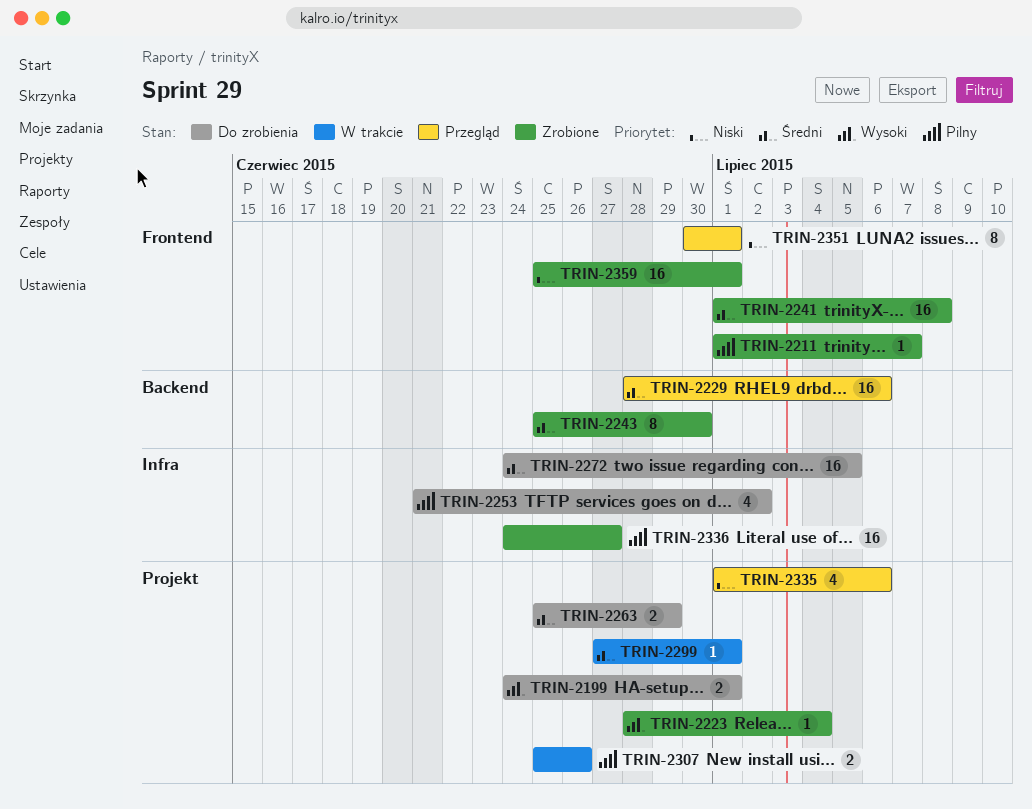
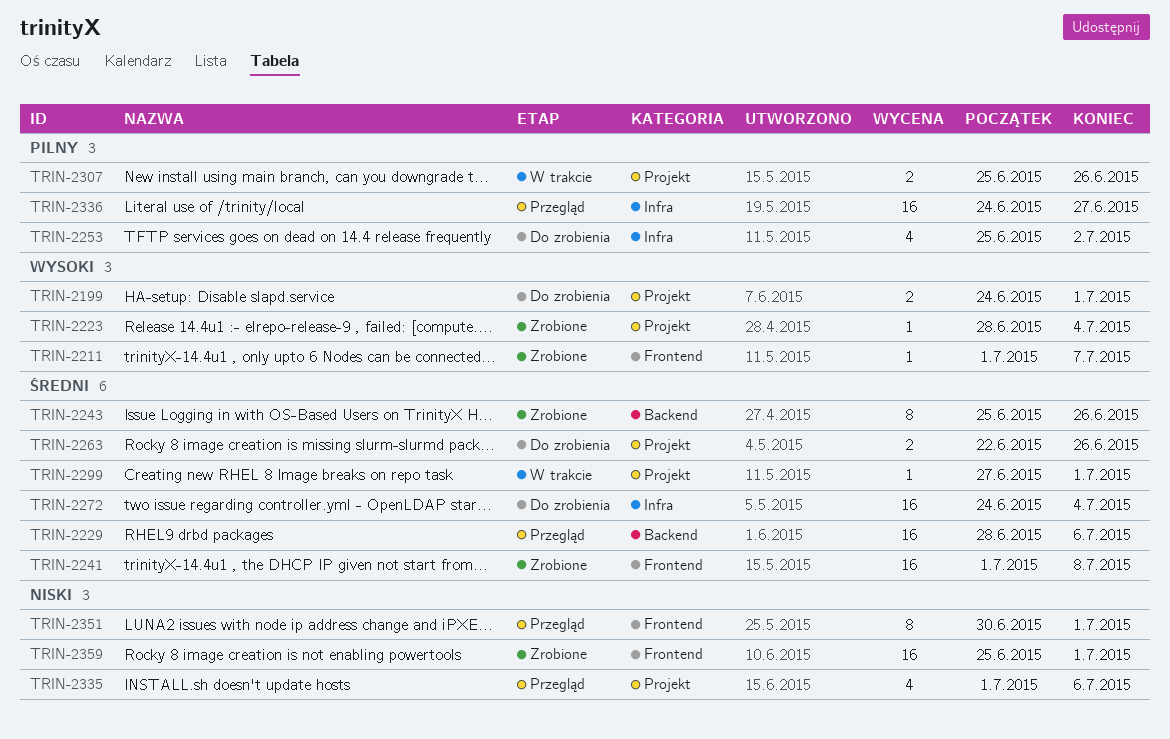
TRIN-2211, priority: Pilny -> Wysoki
TRIN-2243, due: Jun 30 -> Jun 26
TRIN-2253, start: Jun 21 -> Jun 25
TRIN-2263, start: Jun 25 -> Jun 22
TRIN-2263, due: Jun 29 -> Jun 26
TRIN-2272, due: Jul 5 -> Jul 4
TRIN-2336, status: Zrobione -> Przegląd

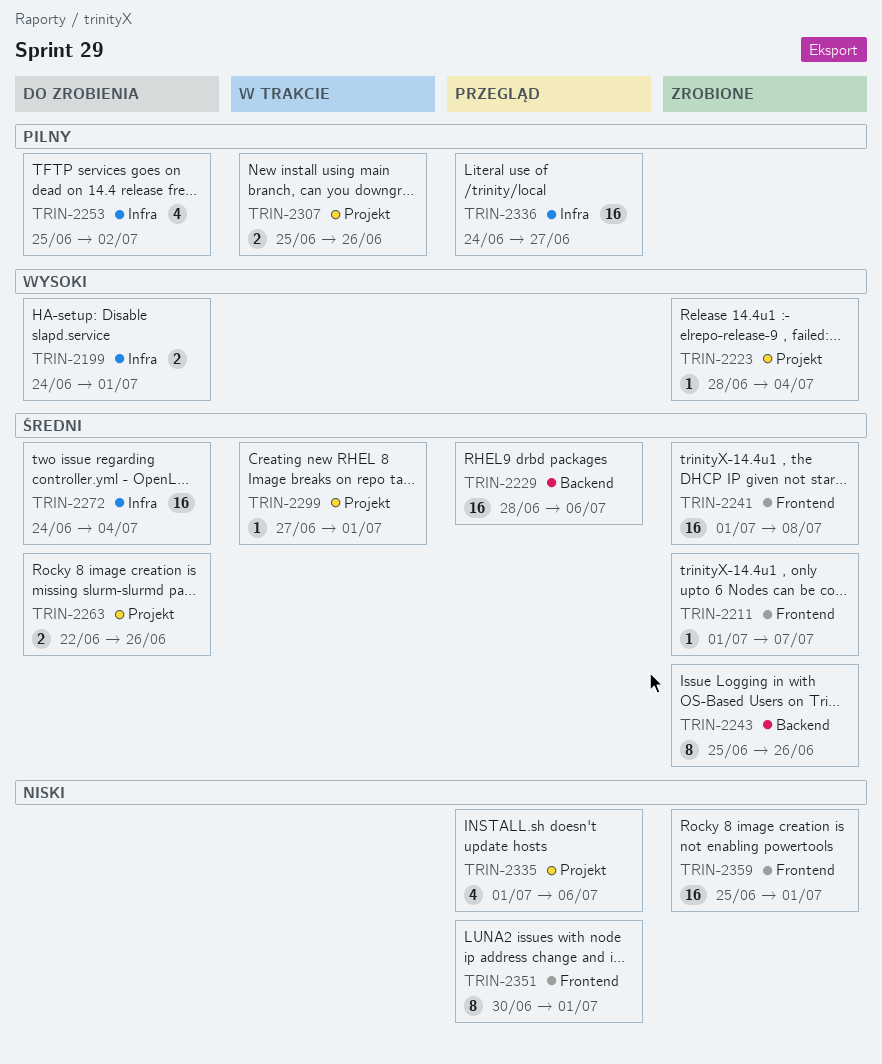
TRIN-2199, label: Projekt -> Infra
TRIN-2211, priority: Wysoki -> Średni

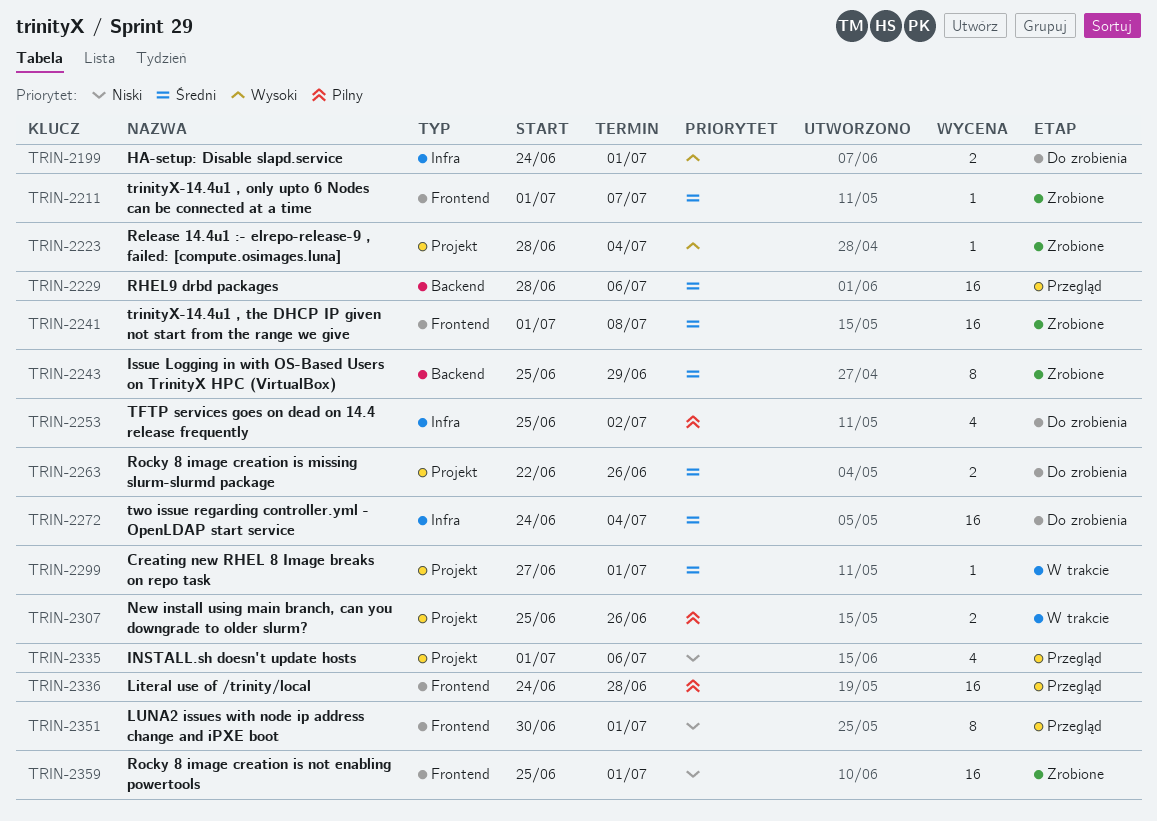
TRIN-2243, due: Jun 26 -> Jun 29
TRIN-2336, label: Infra -> Frontend
TRIN-2336, due: Jun 27 -> Jun 28

